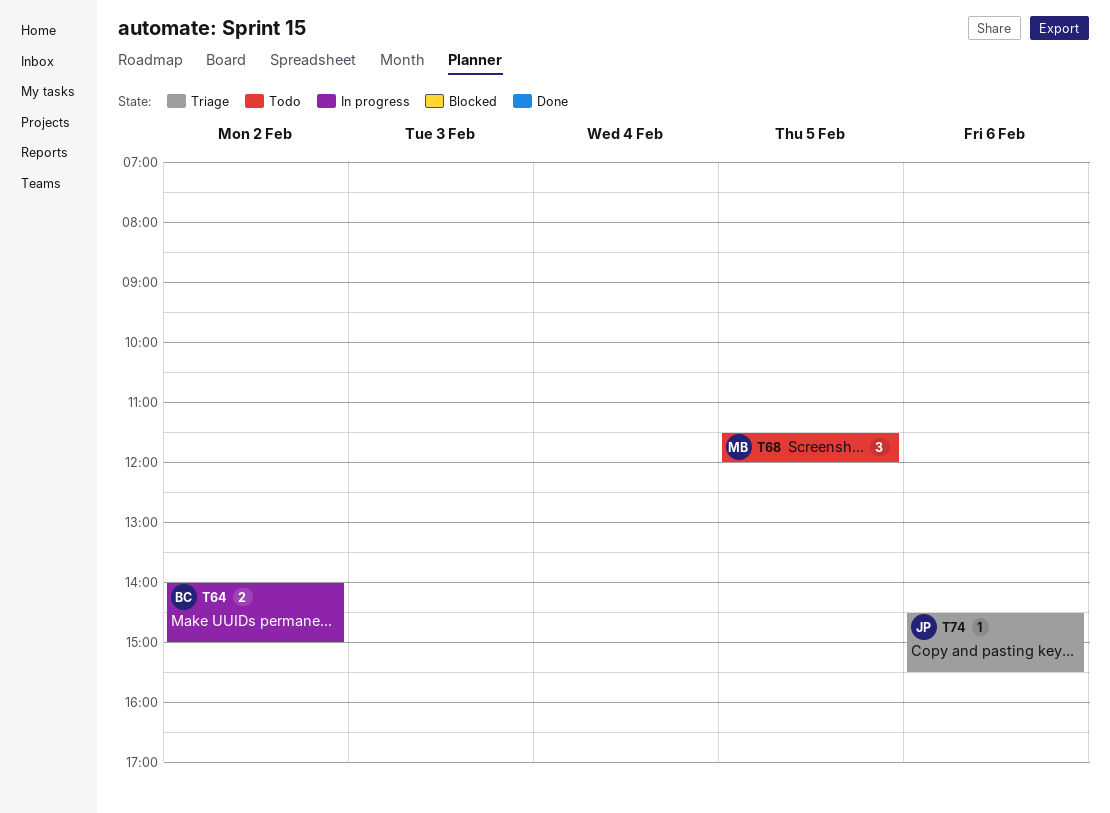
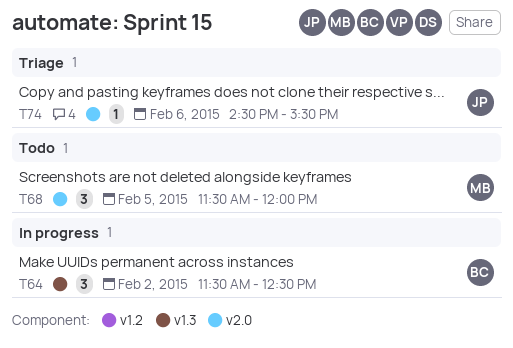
T64, estimate: 2 -> 3
T64, begins: 14:00 -> 11:30
T64, ends: 15:00 -> 12:30

